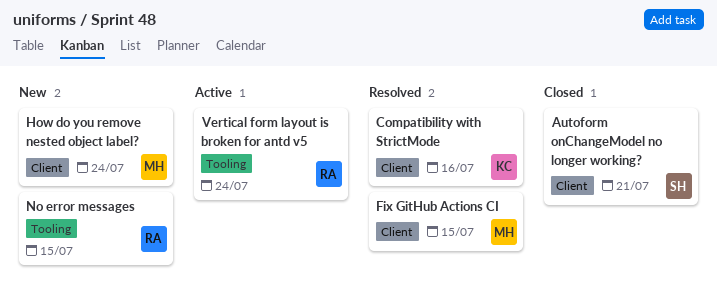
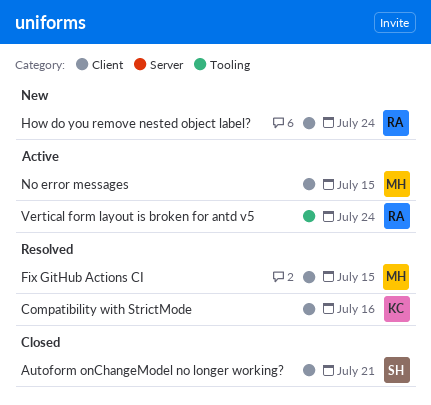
How do you remove nested object label?, owner: MH -> RA
No error messages, status: New -> Active
No error messages, owner: RA -> MH
No error messages, label: Tooling -> Client

